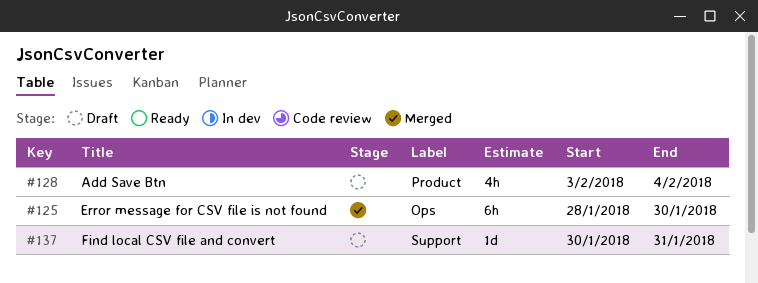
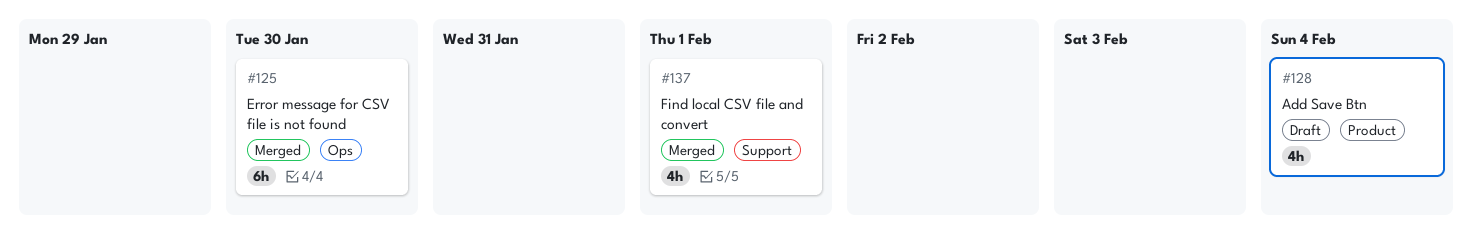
#137, status: Draft -> Merged
#137, estimate: 1d -> 4h
#137, due: Jan 31 -> Feb 1

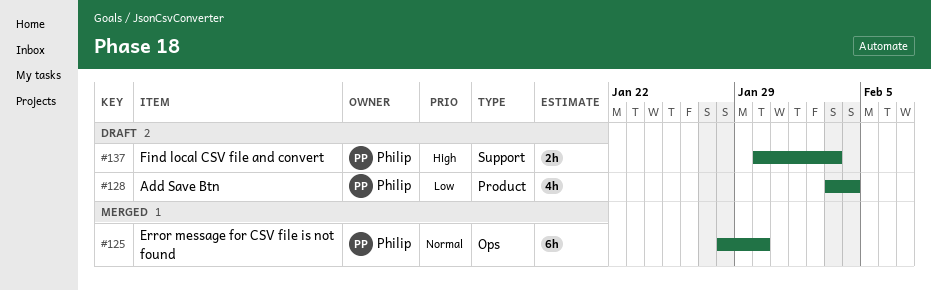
#137, status: Merged -> Draft
#137, estimate: 4h -> 2h
#137, due: Feb 1 -> Feb 3

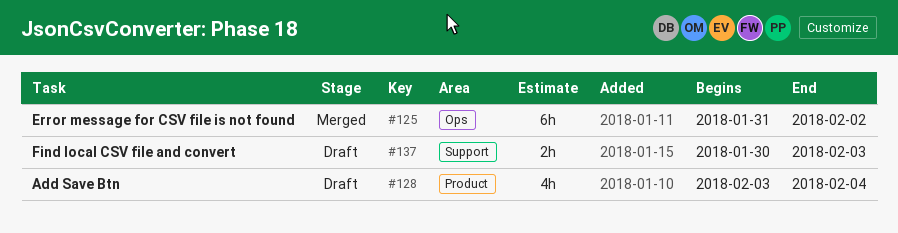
#125, start: Jan 28 -> Jan 31
#125, due: Jan 30 -> Feb 2

